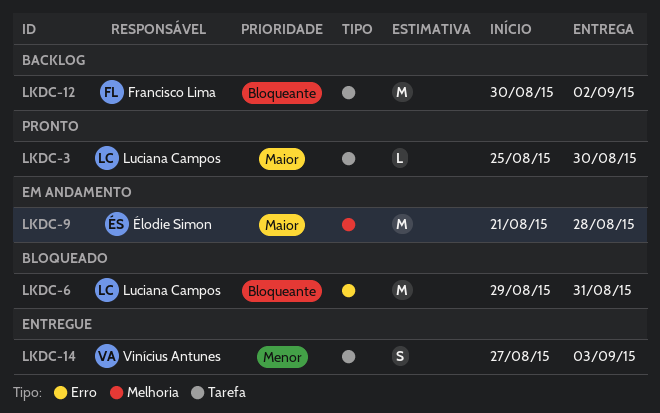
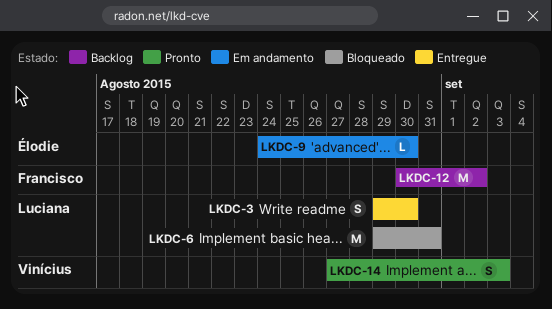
LKDC-3, status: Pronto -> Entregue
LKDC-3, estimate: L -> S
LKDC-3, start: Aug 25 -> Aug 29
LKDC-9, estimate: M -> L
LKDC-9, start: Aug 21 -> Aug 24
LKDC-9, due: Aug 28 -> Aug 30
LKDC-14, status: Entregue -> Pronto

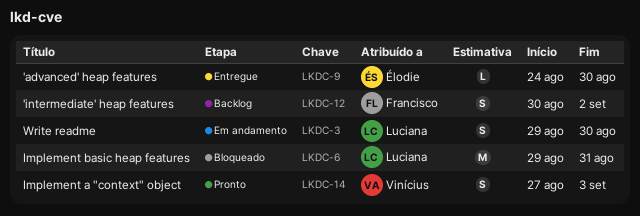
LKDC-3, status: Entregue -> Em andamento
LKDC-9, status: Em andamento -> Entregue
LKDC-12, estimate: M -> S

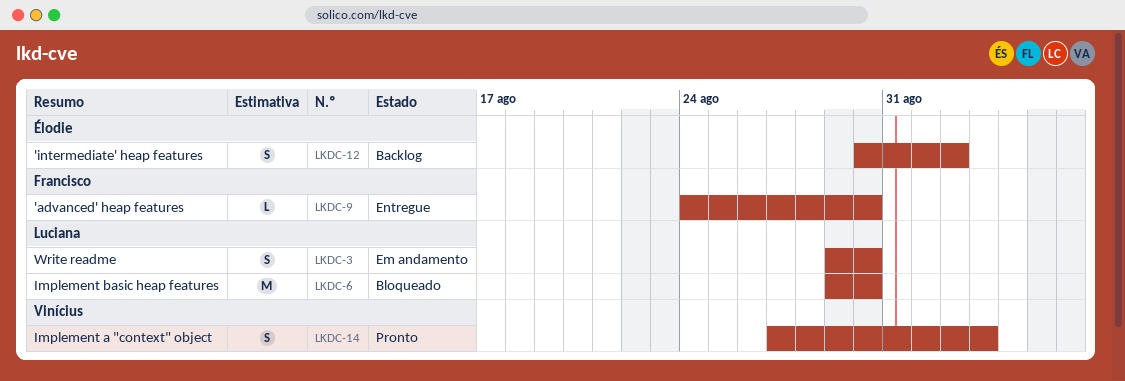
LKDC-6, due: Aug 31 -> Aug 30
LKDC-9, owner: Élodie -> Francisco
LKDC-12, owner: Francisco -> Élodie

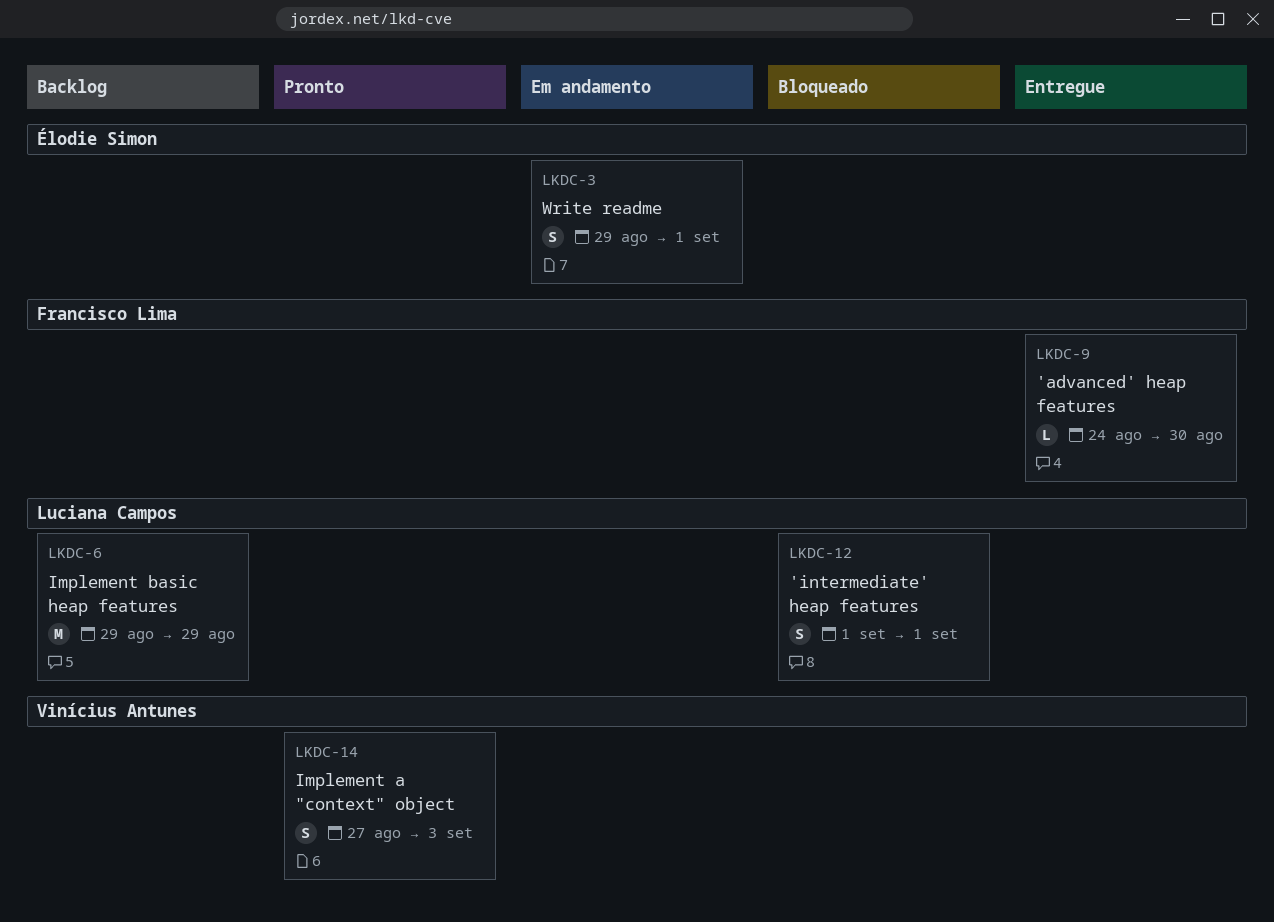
LKDC-3, owner: Luciana Campos -> Élodie Simon
LKDC-3, due: Aug 30 -> Sep 1
LKDC-6, status: Bloqueado -> Backlog
LKDC-6, due: Aug 30 -> Aug 29
LKDC-12, status: Backlog -> Bloqueado
LKDC-12, owner: Élodie Simon -> Luciana Campos
LKDC-12, start: Aug 30 -> Sep 1
LKDC-12, due: Sep 2 -> Sep 1

